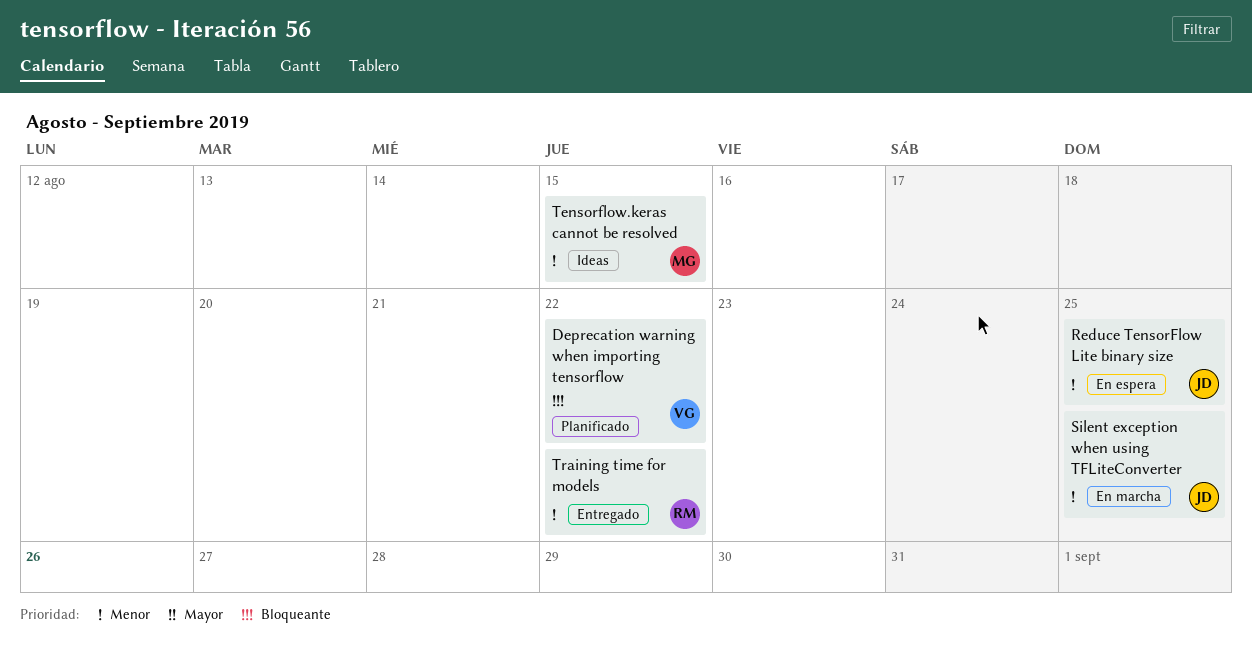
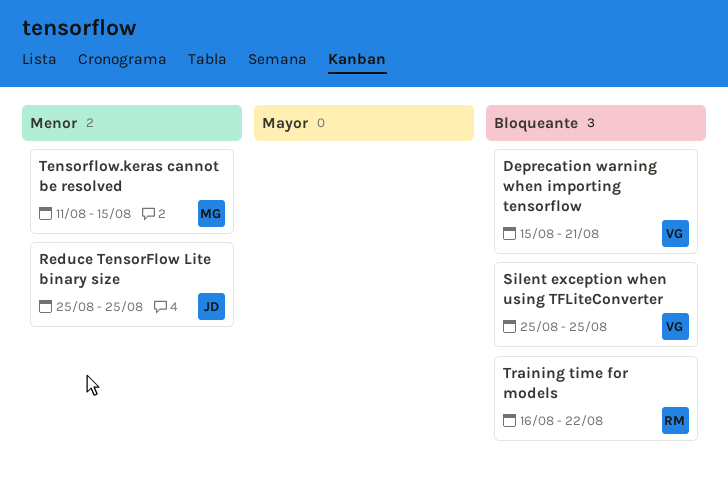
Deprecation warning when importing tensorflow, due: Aug 22 -> Aug 21
Silent exception when using TFLiteConverter, owner: JD -> VG
Silent exception when using TFLiteConverter, priority: Menor -> Bloqueante
Training time for models, priority: Menor -> Bloqueante

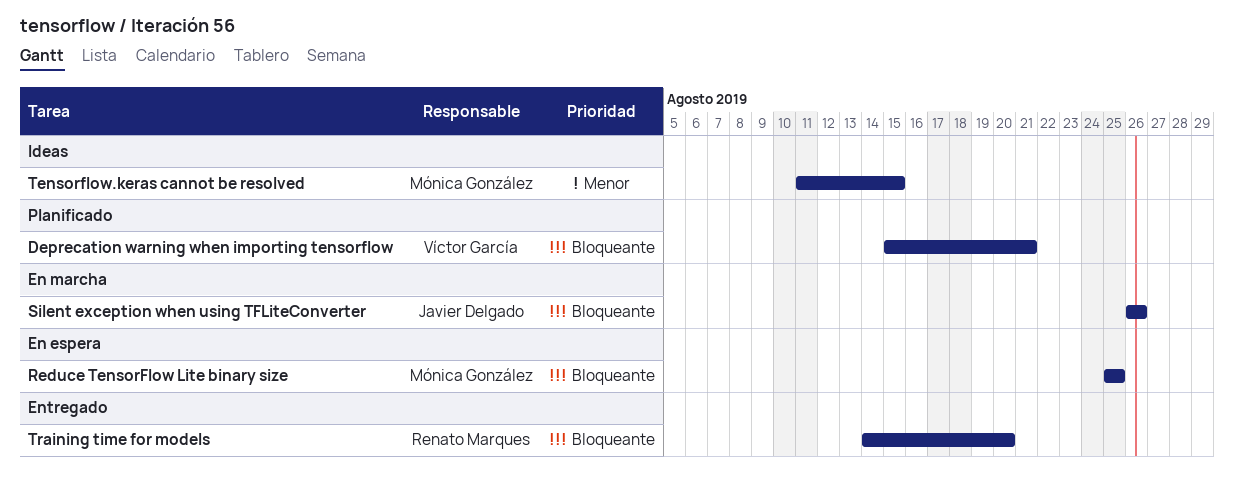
Reduce TensorFlow Lite binary size, owner: Javier Delgado -> Mónica González
Reduce TensorFlow Lite binary size, priority: Menor -> Bloqueante
Silent exception when using TFLiteConverter, owner: Víctor García -> Javier Delgado
Silent exception when using TFLiteConverter, start: Aug 25 -> Aug 26
Silent exception when using TFLiteConverter, due: Aug 25 -> Aug 26
Training time for models, start: Aug 16 -> Aug 14
Training time for models, due: Aug 22 -> Aug 20

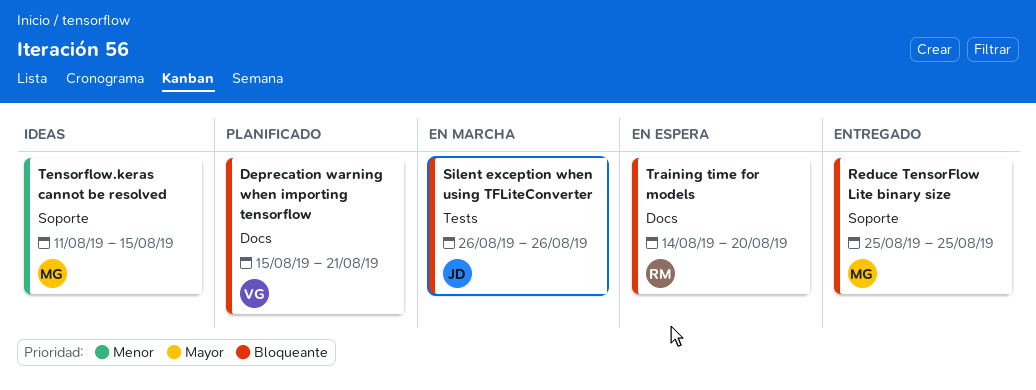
Reduce TensorFlow Lite binary size, status: En espera -> Entregado
Training time for models, status: Entregado -> En espera

